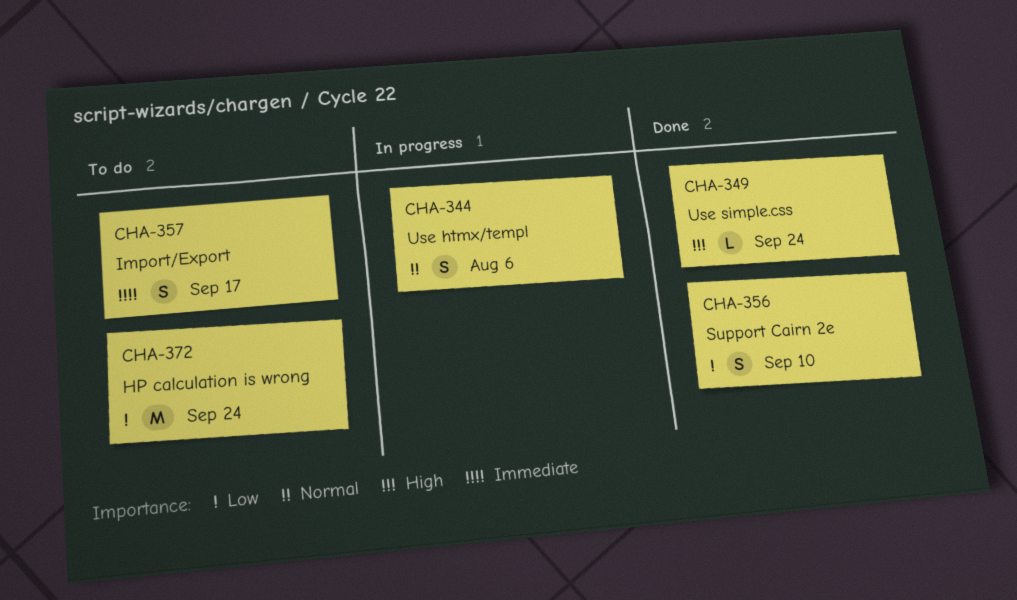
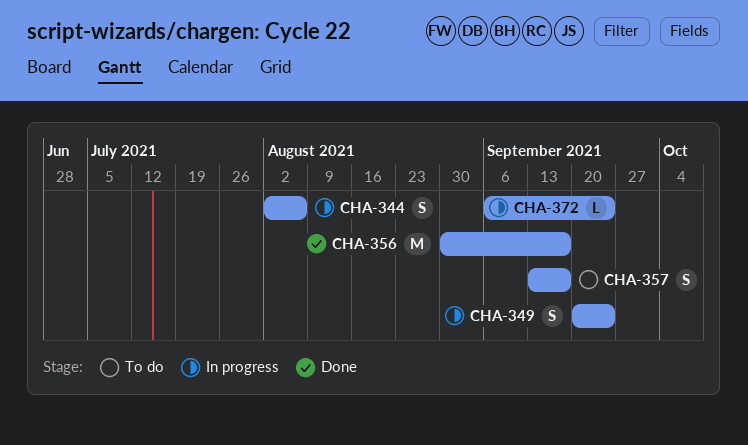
CHA-349, status: Done -> In progress
CHA-349, estimate: L -> S
CHA-356, estimate: S -> M
CHA-356, due: Sep 10 -> Sep 17
CHA-372, status: To do -> In progress
CHA-372, estimate: M -> L

